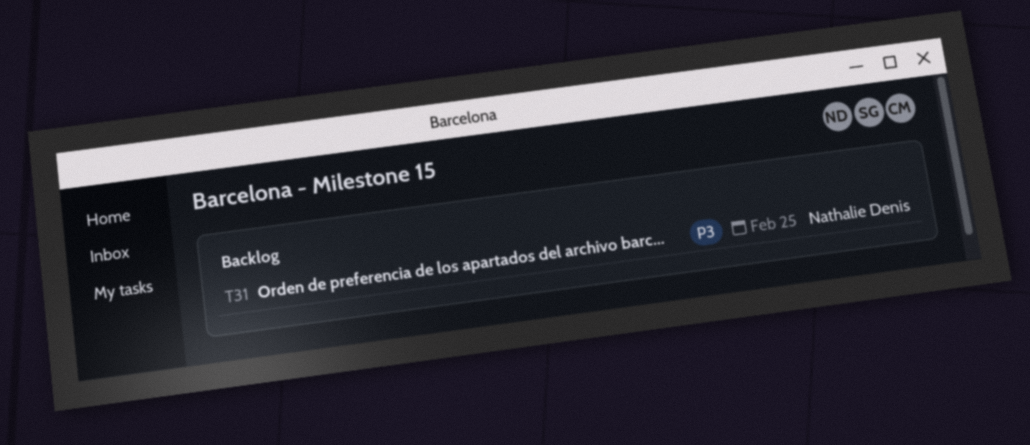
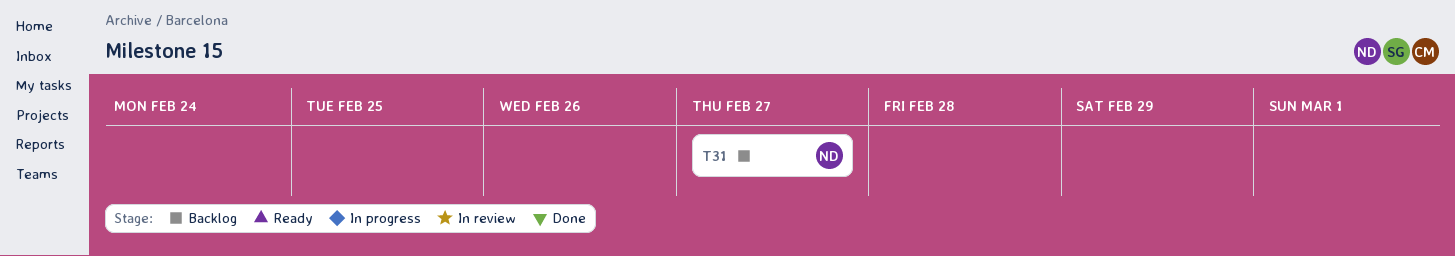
T31, due: Feb 25 -> Feb 27

